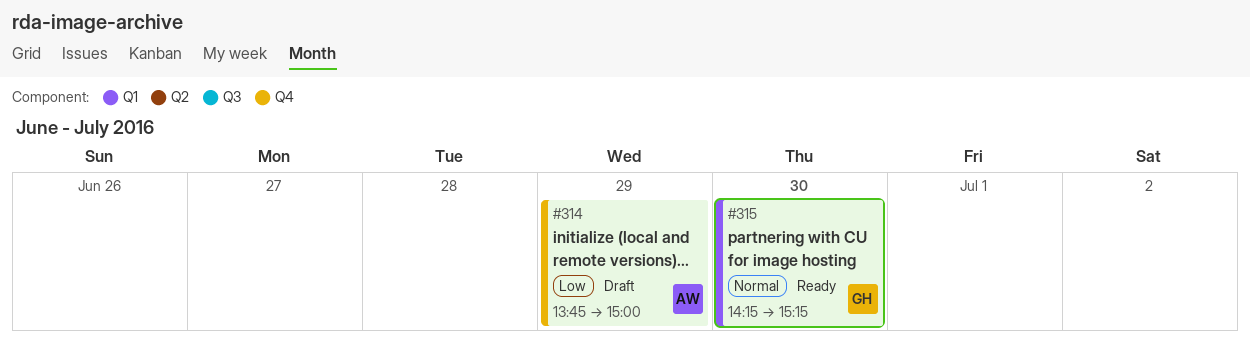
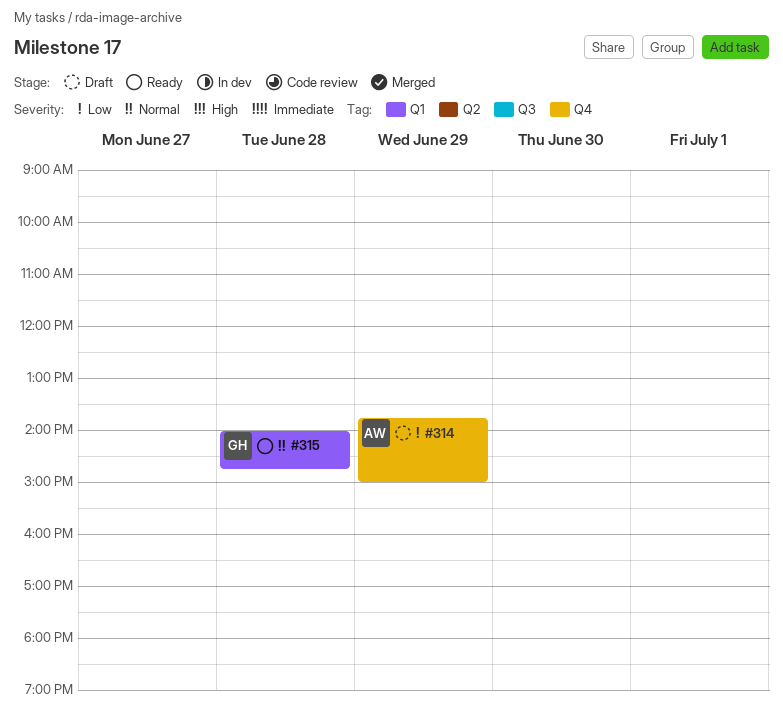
#315, day: Jun 30 -> Jun 28
#315, begins: 14:15 -> 14:00
#315, ends: 15:15 -> 14:45

